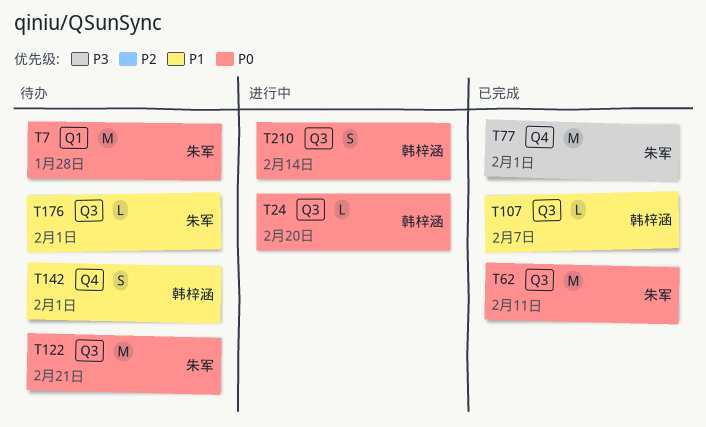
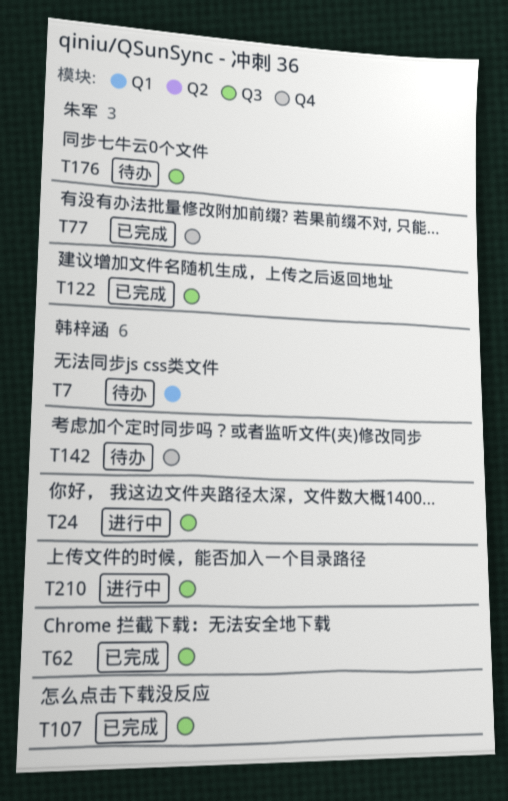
T7, owner: 朱军 -> 韩梓涵
T62, owner: 朱军 -> 韩梓涵
T122, status: 待办 -> 已完成

